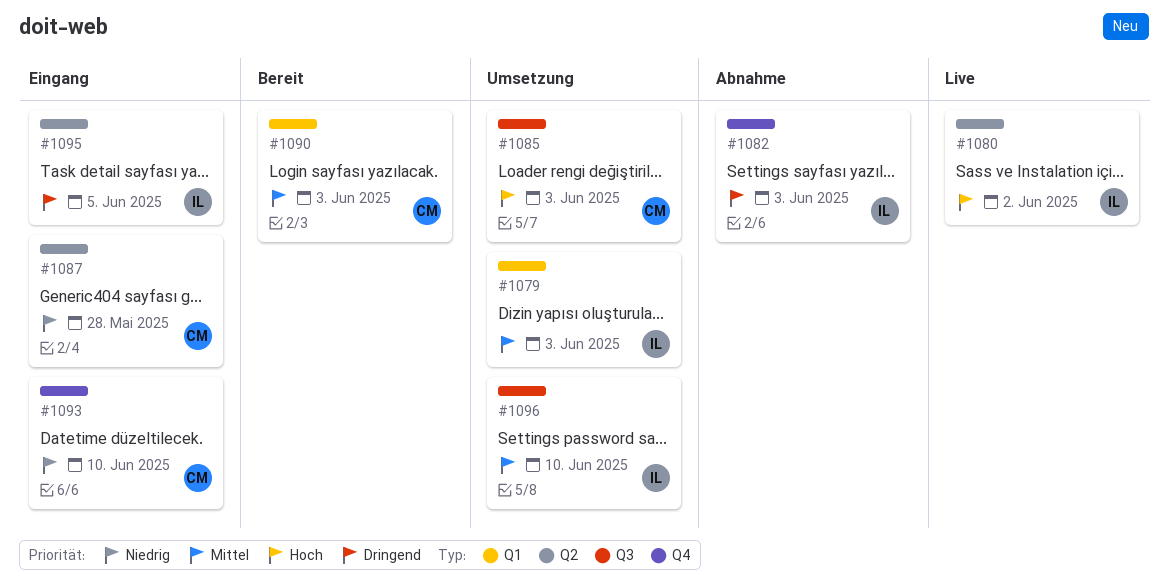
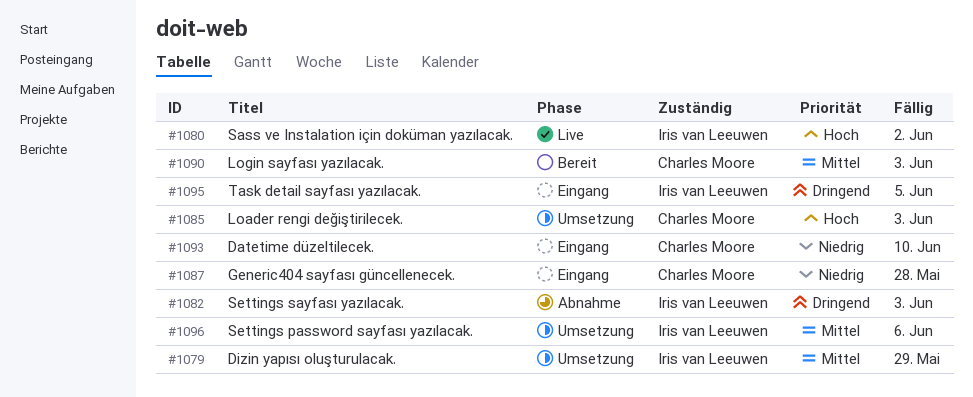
#1079, due: Jun 3 -> May 29
#1096, due: Jun 10 -> Jun 6

